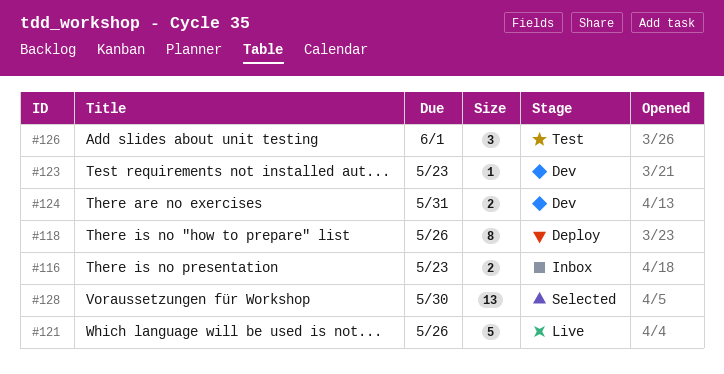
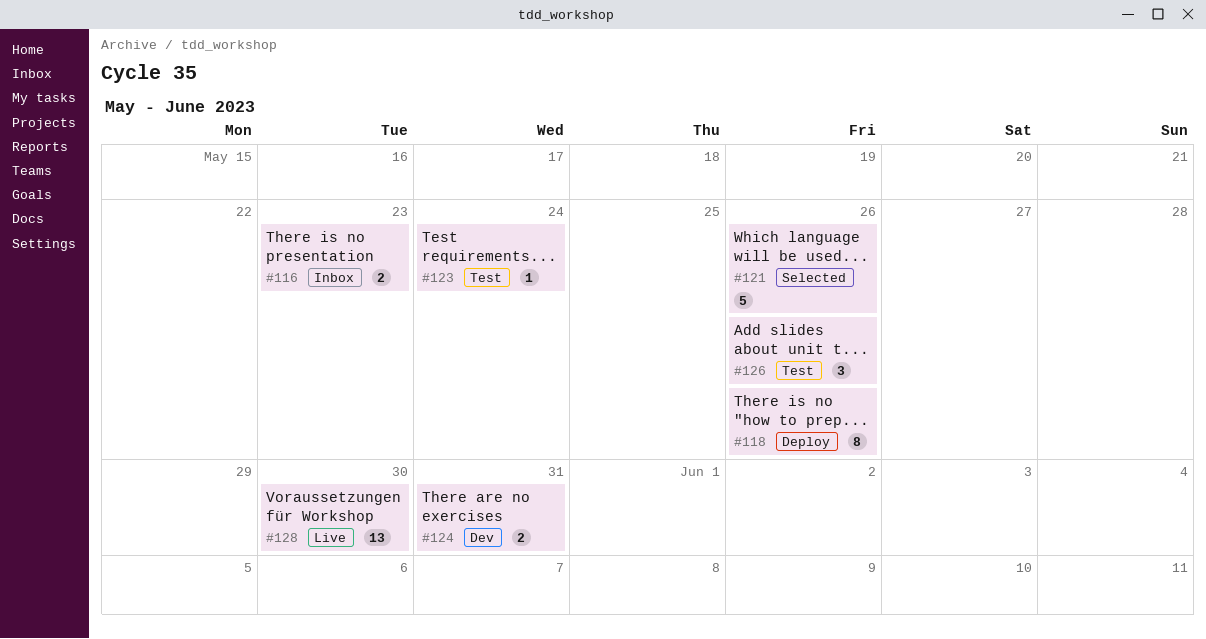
#121, status: Live -> Selected
#123, status: Dev -> Test
#123, due: May 23 -> May 24
#126, due: Jun 1 -> May 26
#128, status: Selected -> Live

